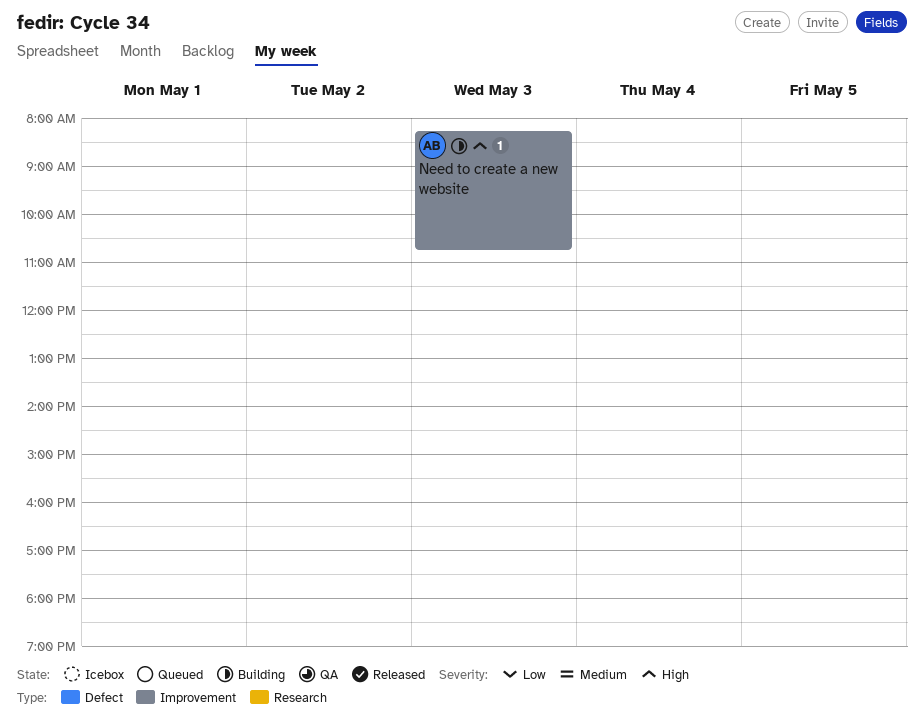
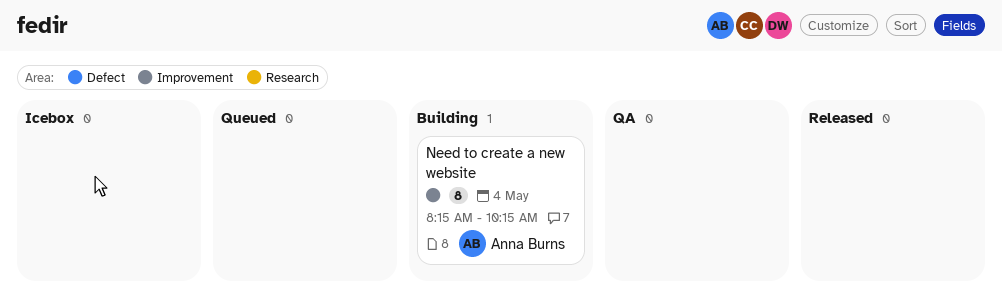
Need to create a new website, estimate: 1 -> 8
Need to create a new website, day: May 3 -> May 4
Need to create a new website, ends: 10:45 -> 10:15

